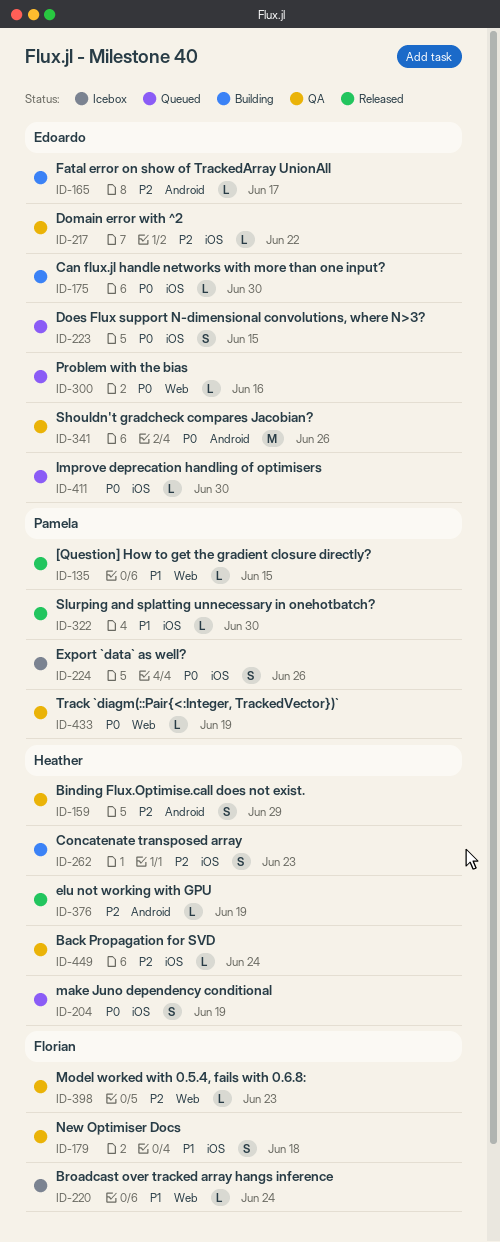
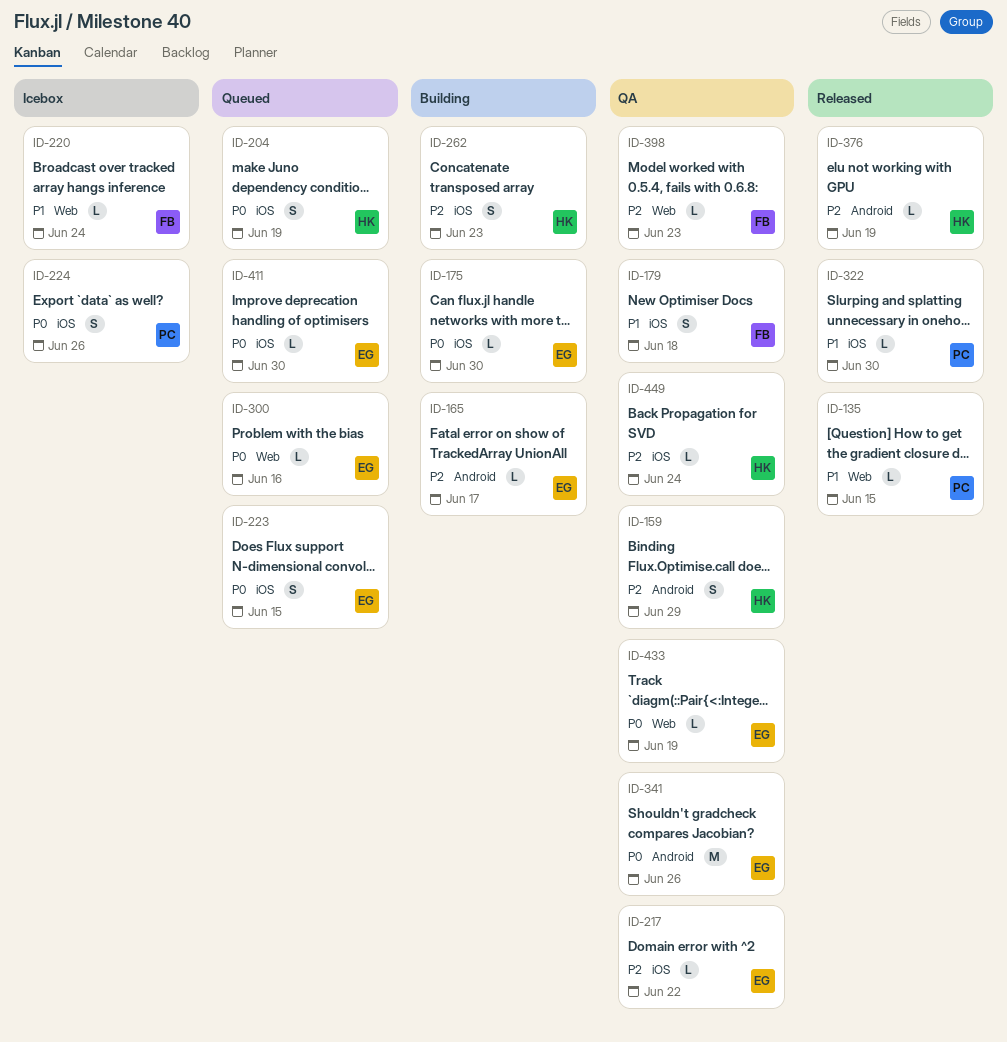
ID-433, owner: Pamela -> Edoardo

